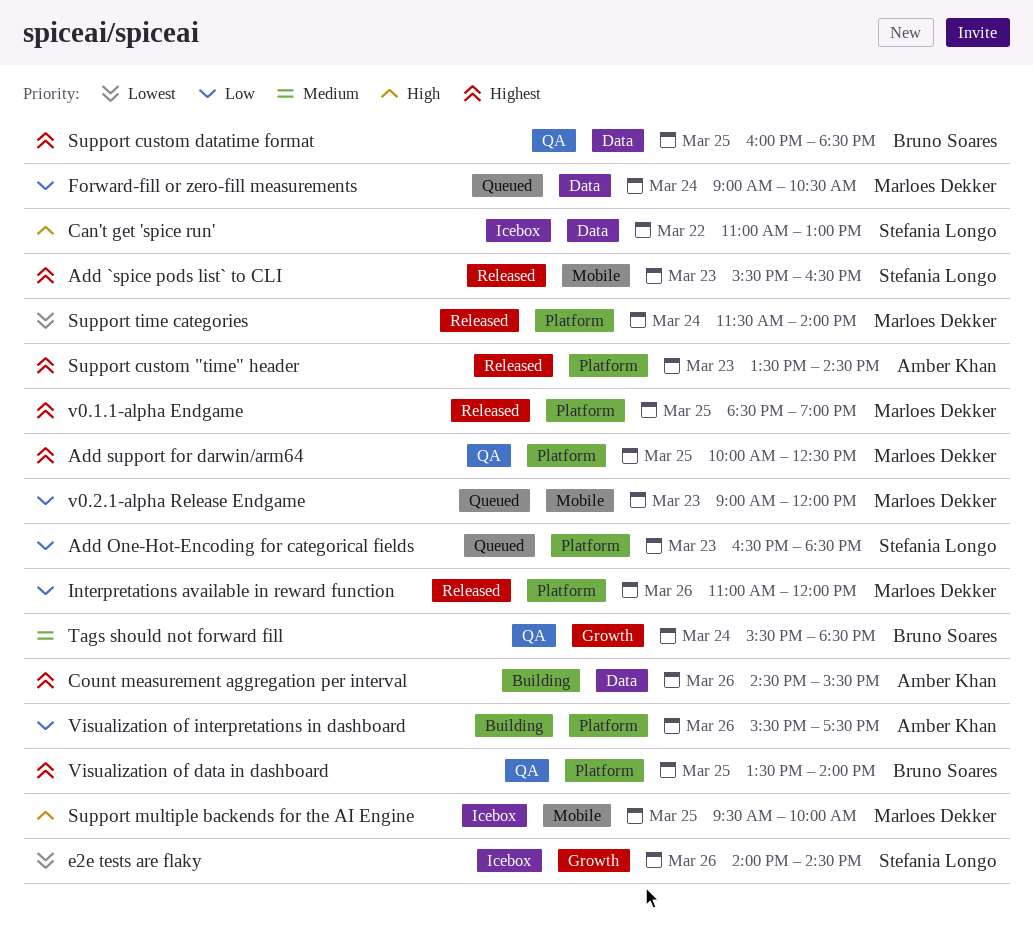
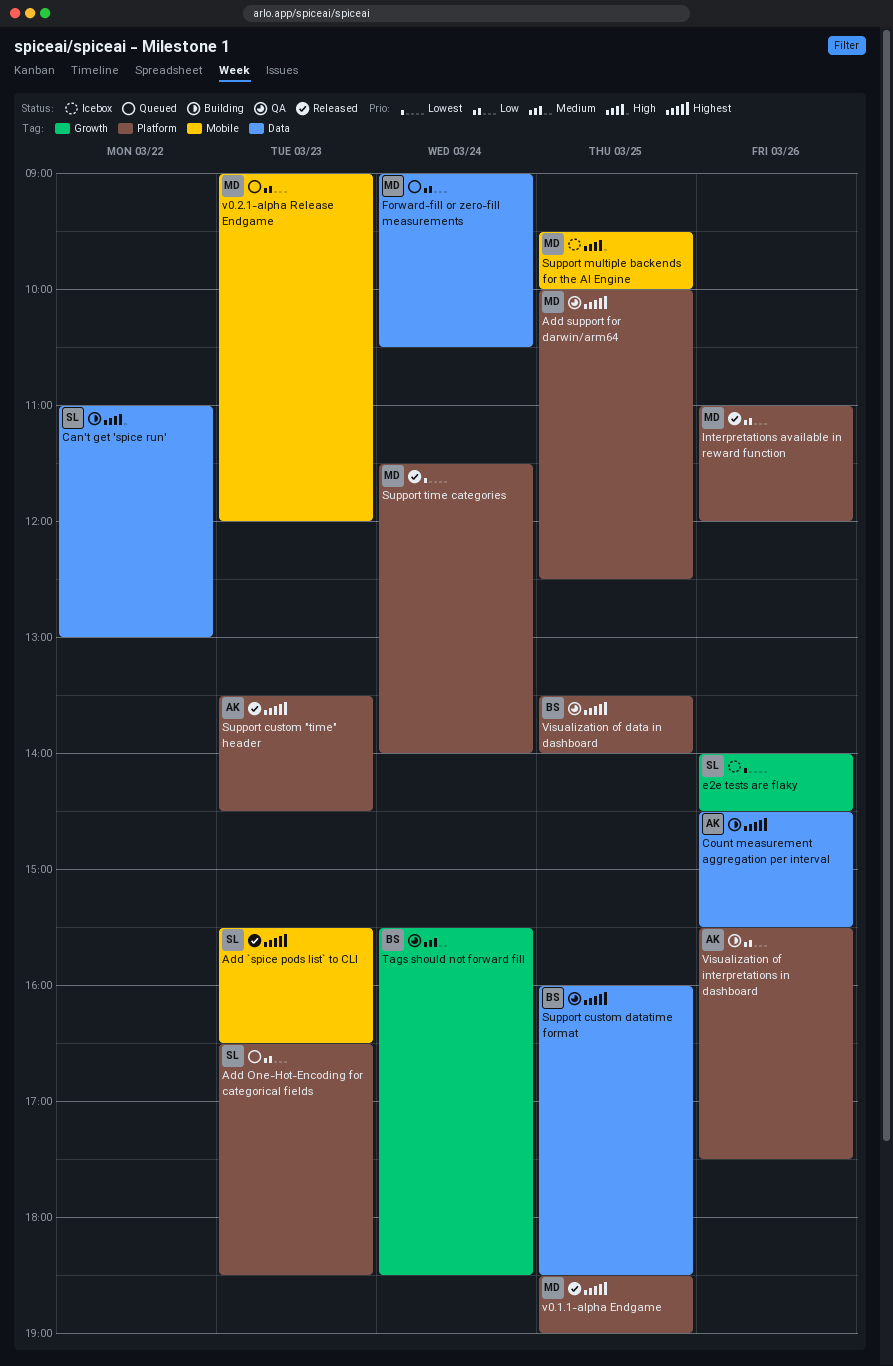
Can't get 'spice run', status: Icebox -> Building

